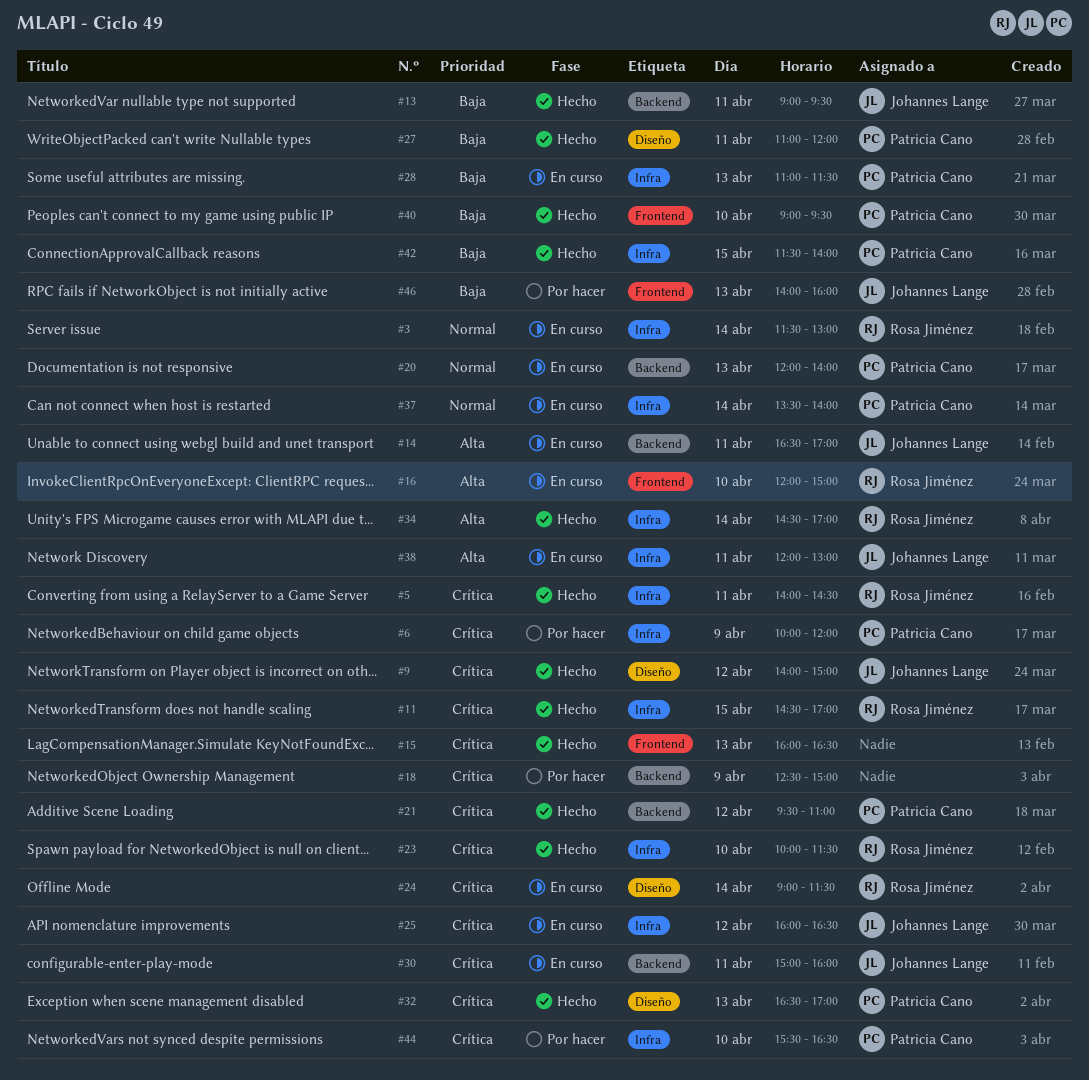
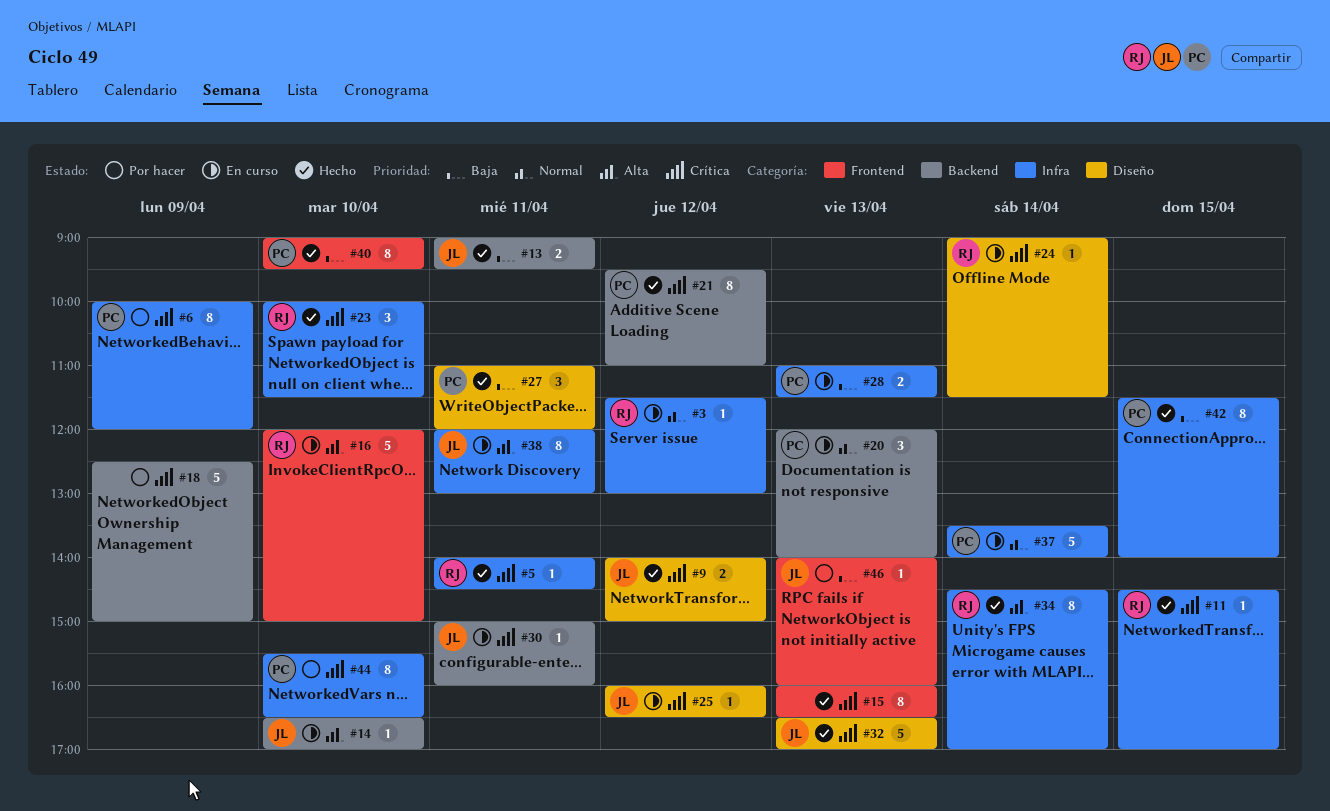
#3, day: Apr 14 -> Apr 12
#14, day: Apr 11 -> Apr 10
#25, label: Infra -> Diseño
#32, owner: Patricia Cano -> Johannes Lange

